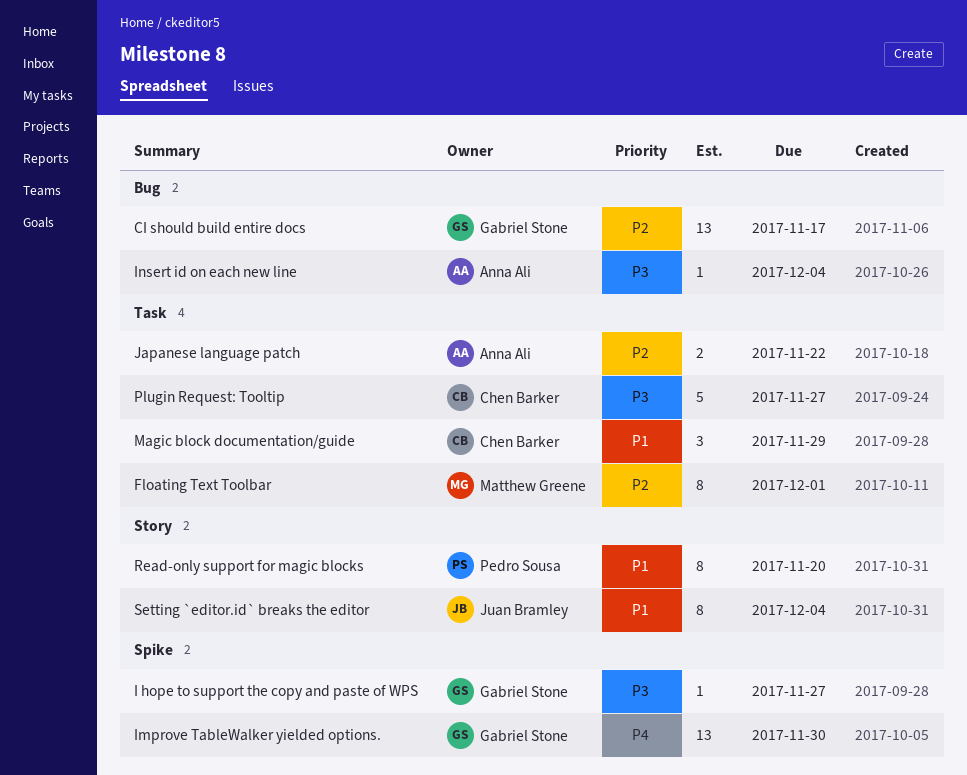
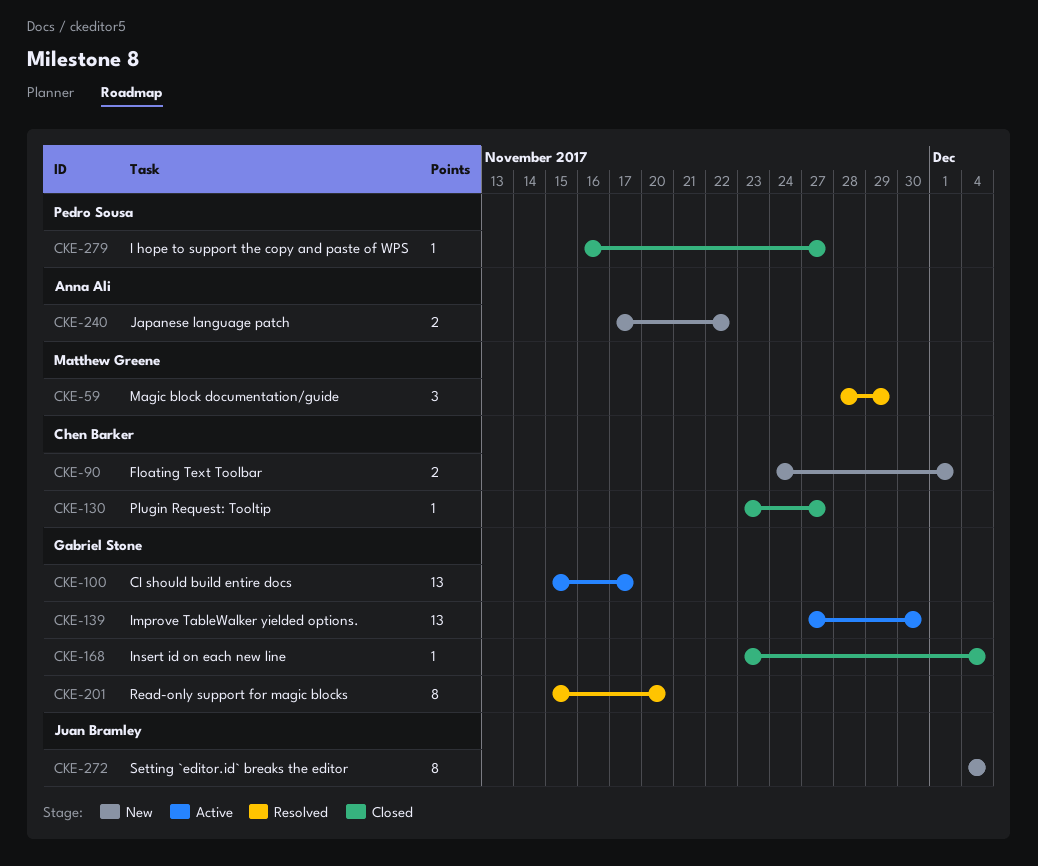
Floating Text Toolbar, owner: Matthew Greene -> Chen Barker
Floating Text Toolbar, estimate: 8 -> 2
I hope to support the copy and paste of WPS, owner: Gabriel Stone -> Pedro Sousa
Insert id on each new line, owner: Anna Ali -> Gabriel Stone
Magic block documentation/guide, owner: Chen Barker -> Matthew Greene
Plugin Request: Tooltip, estimate: 5 -> 1
Read-only support for magic blocks, owner: Pedro Sousa -> Gabriel Stone

